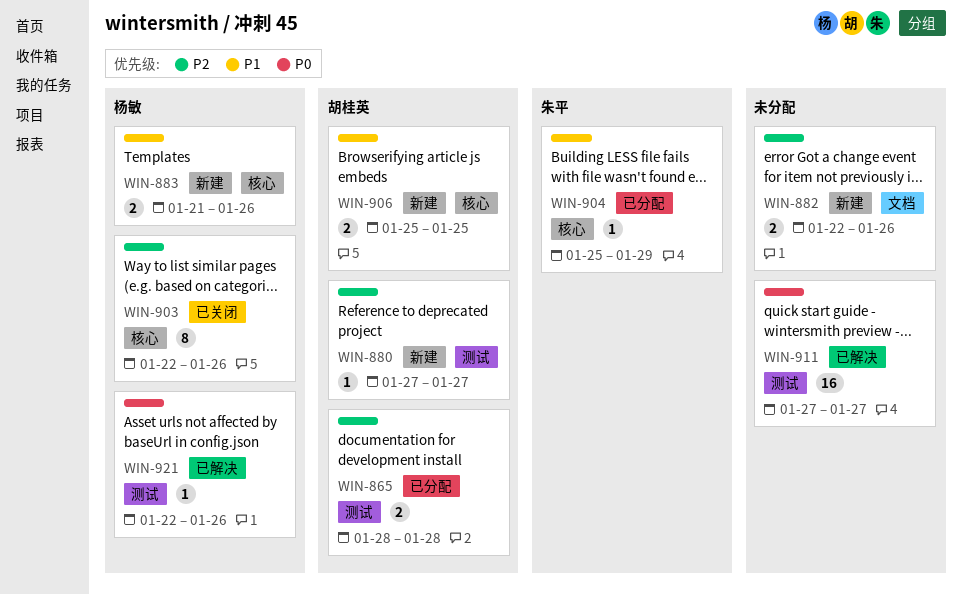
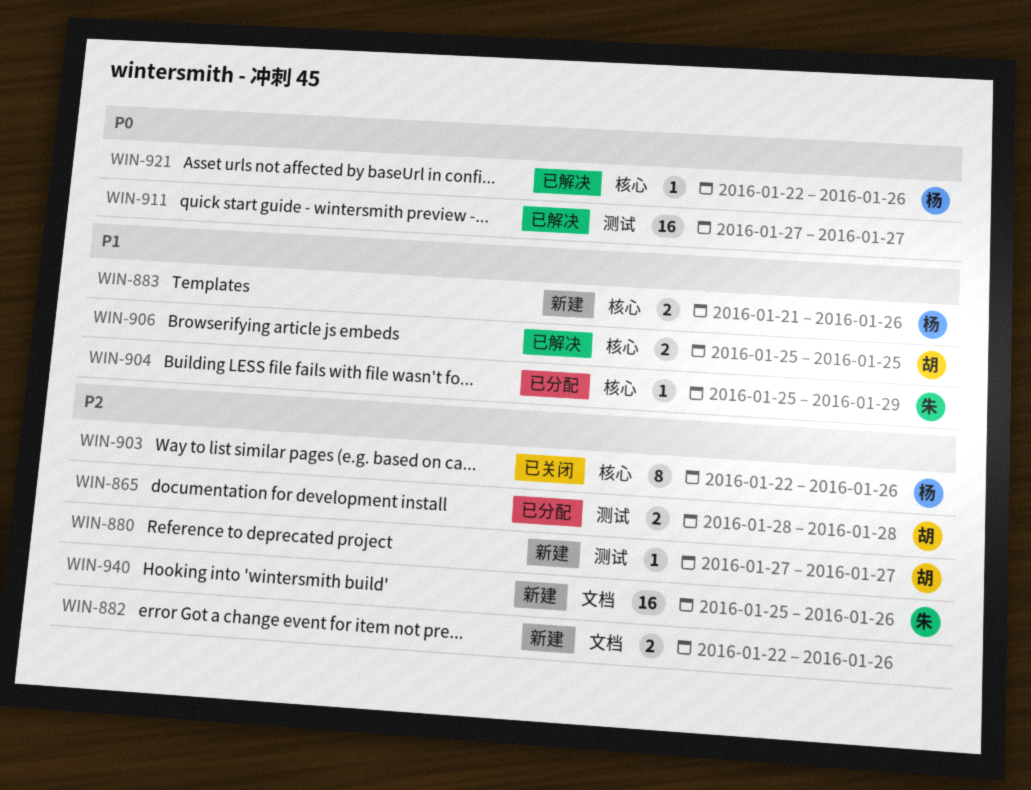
WIN-906, status: 新建 -> 已解决
WIN-921, label: 测试 -> 核心
WIN-940: none -> present

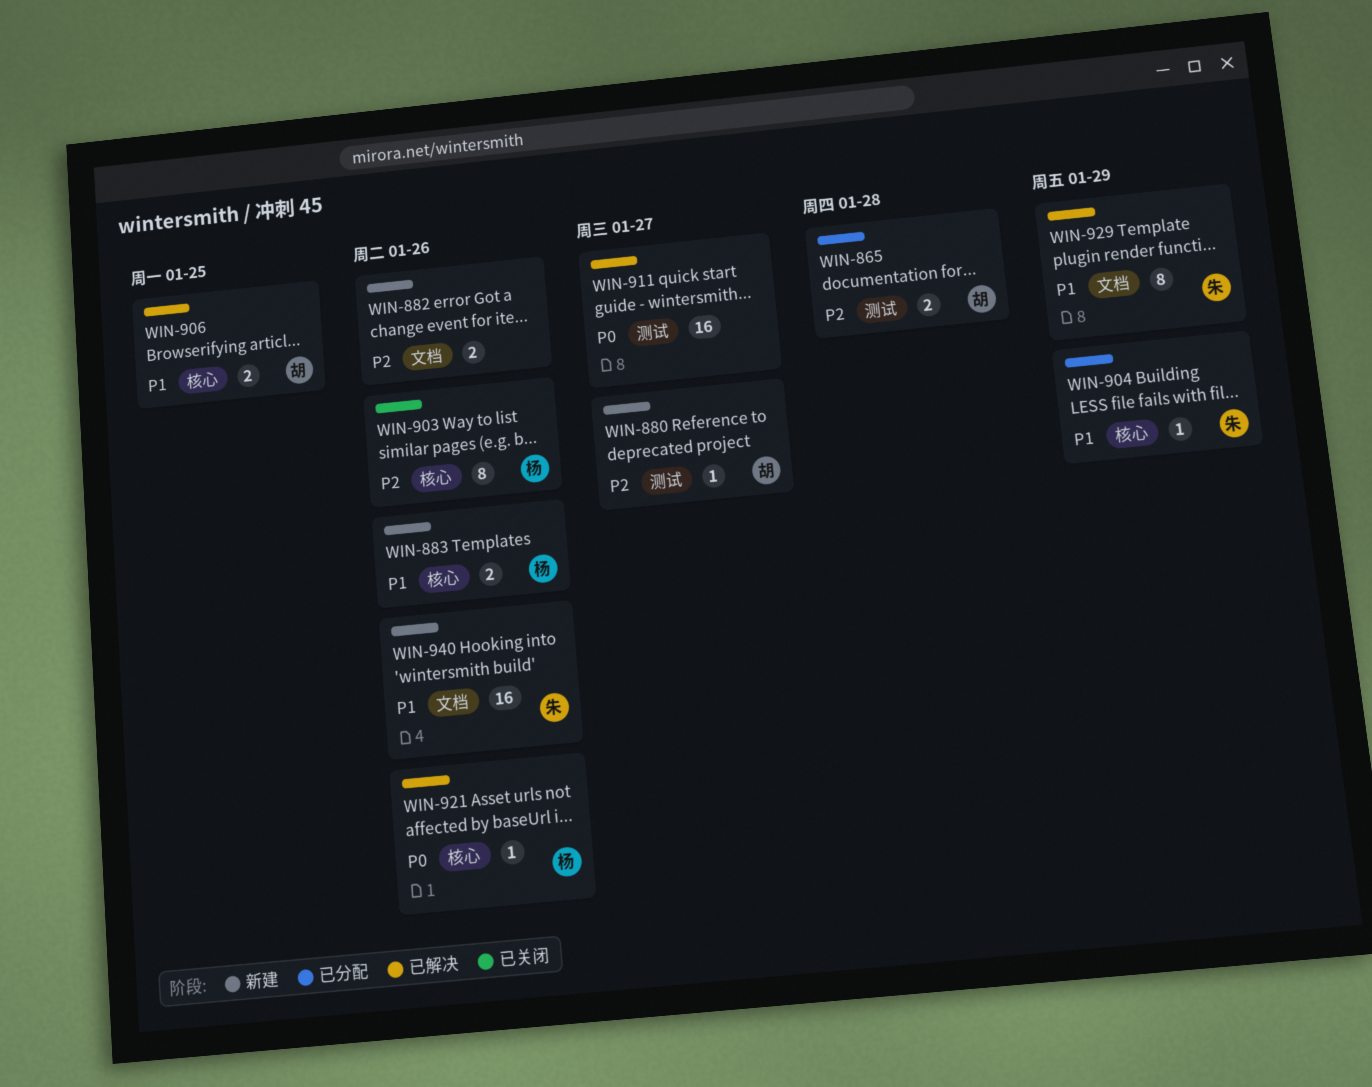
WIN-929: none -> present
WIN-940, priority: P2 -> P1

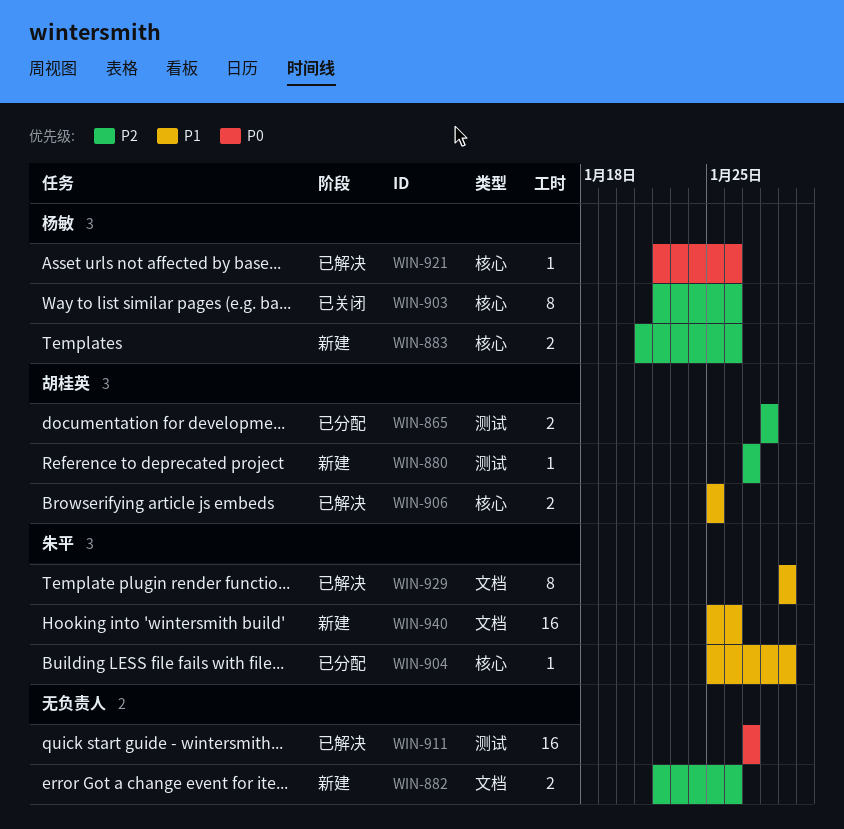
WIN-883, priority: P1 -> P2

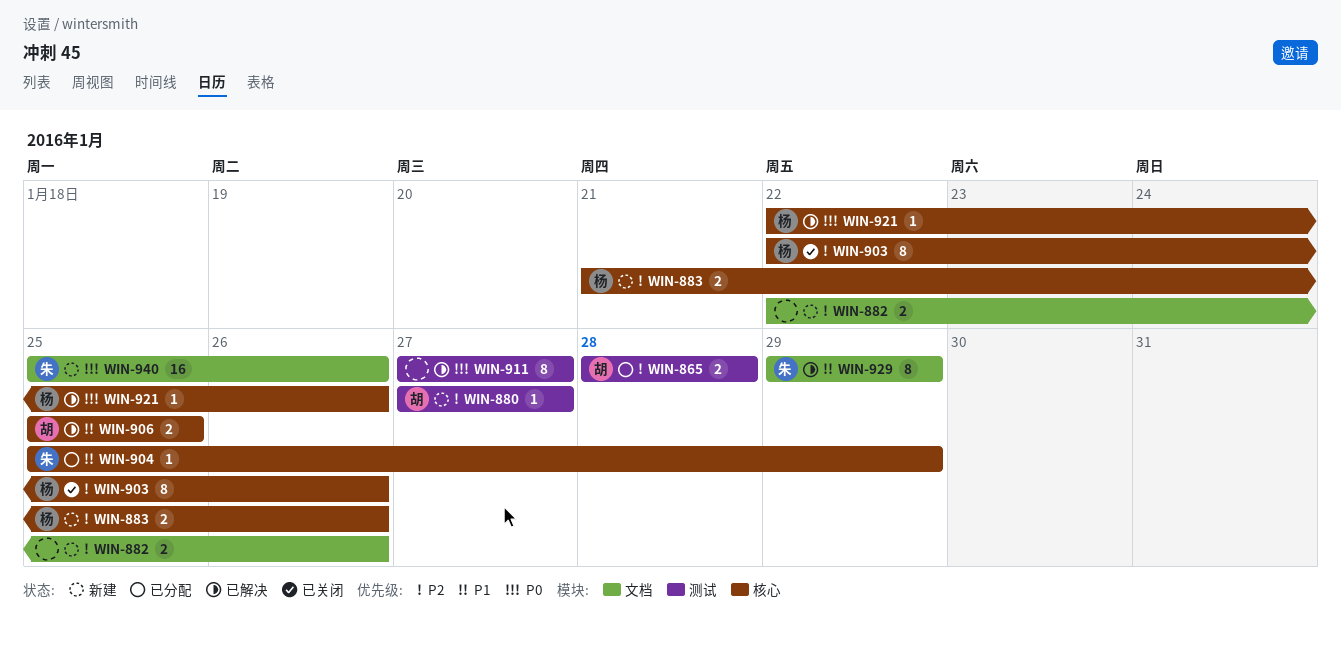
WIN-911, estimate: 16 -> 8
WIN-940, priority: P1 -> P0

